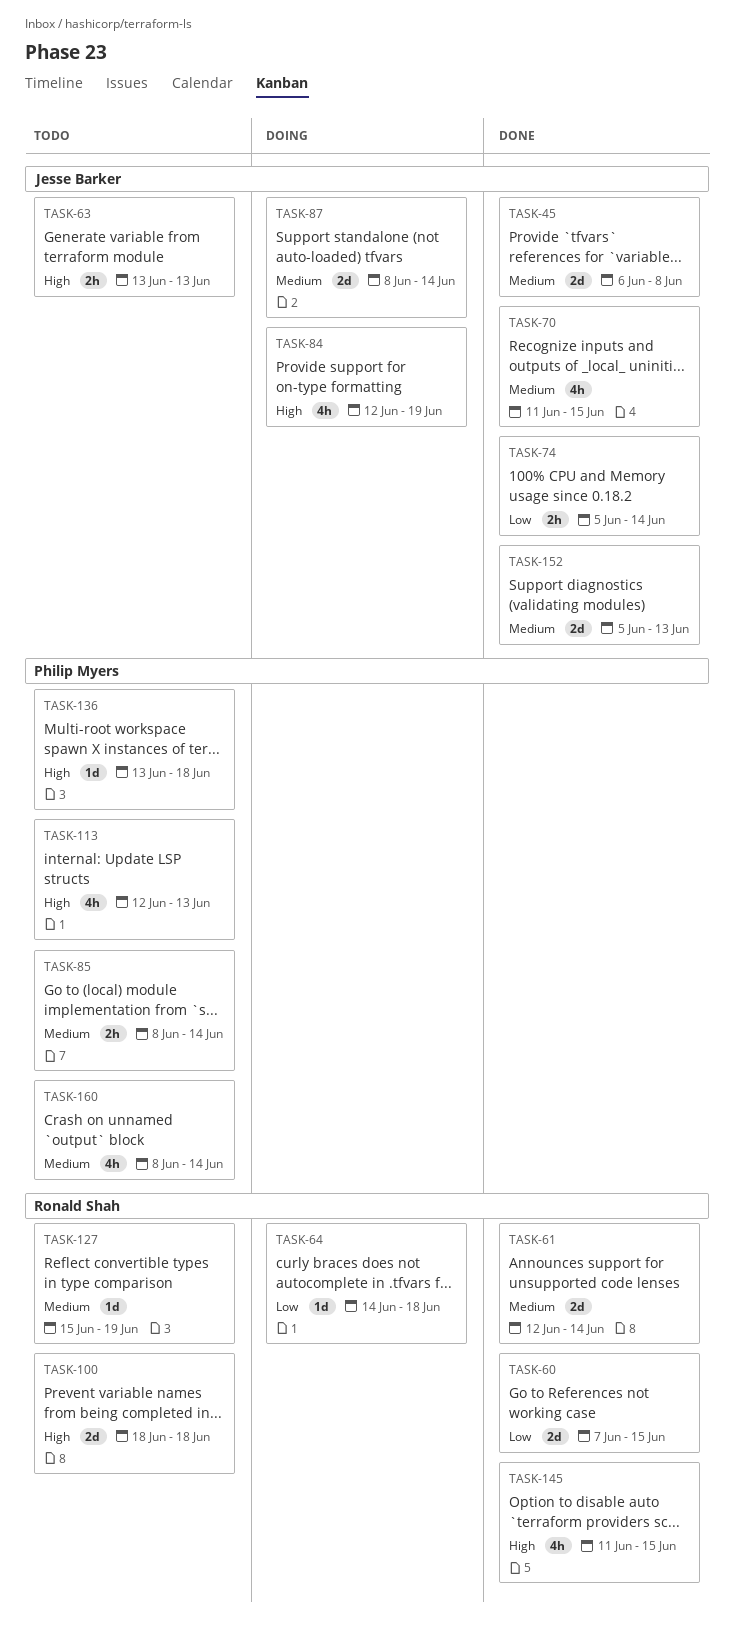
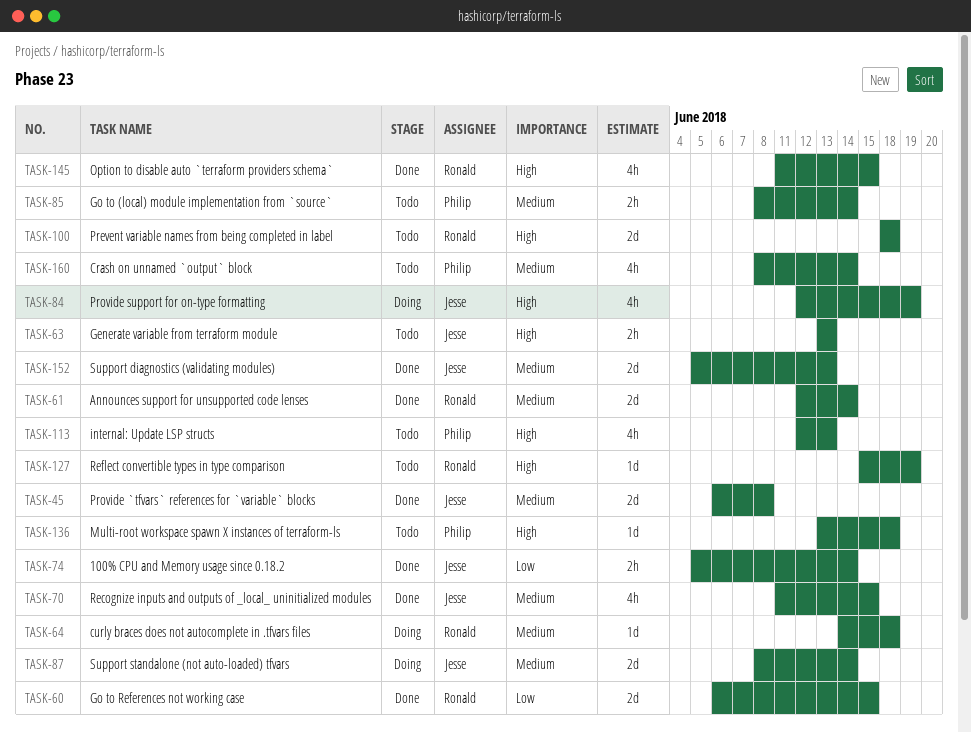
TASK-60, start: Jun 7 -> Jun 6
TASK-64, priority: Low -> Medium
TASK-127, priority: Medium -> High

